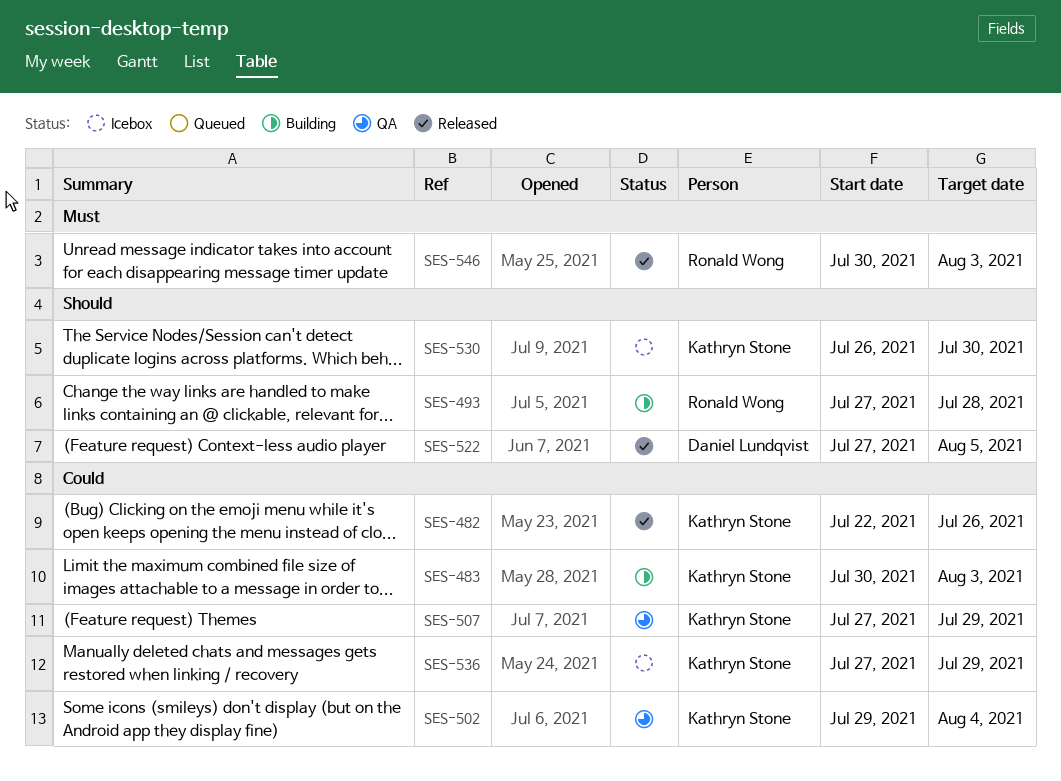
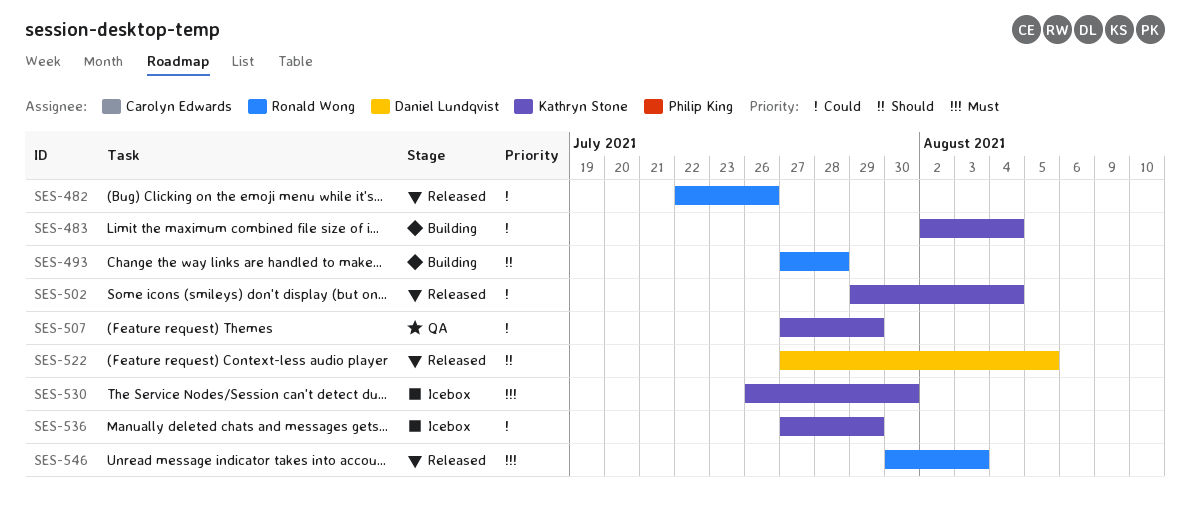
SES-482, owner: Kathryn Stone -> Ronald Wong
SES-483, start: Jul 30 -> Aug 2
SES-483, due: Aug 3 -> Aug 4
SES-502, status: QA -> Released
SES-530, priority: Should -> Must

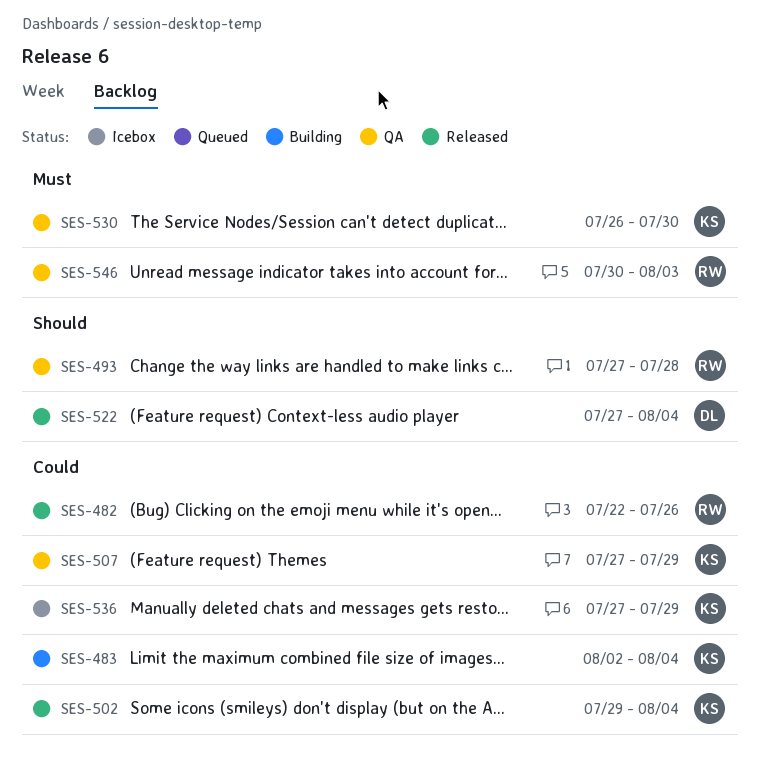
SES-493, status: Building -> QA
SES-522, due: Aug 5 -> Aug 4
SES-530, status: Icebox -> QA
SES-546, status: Released -> QA

